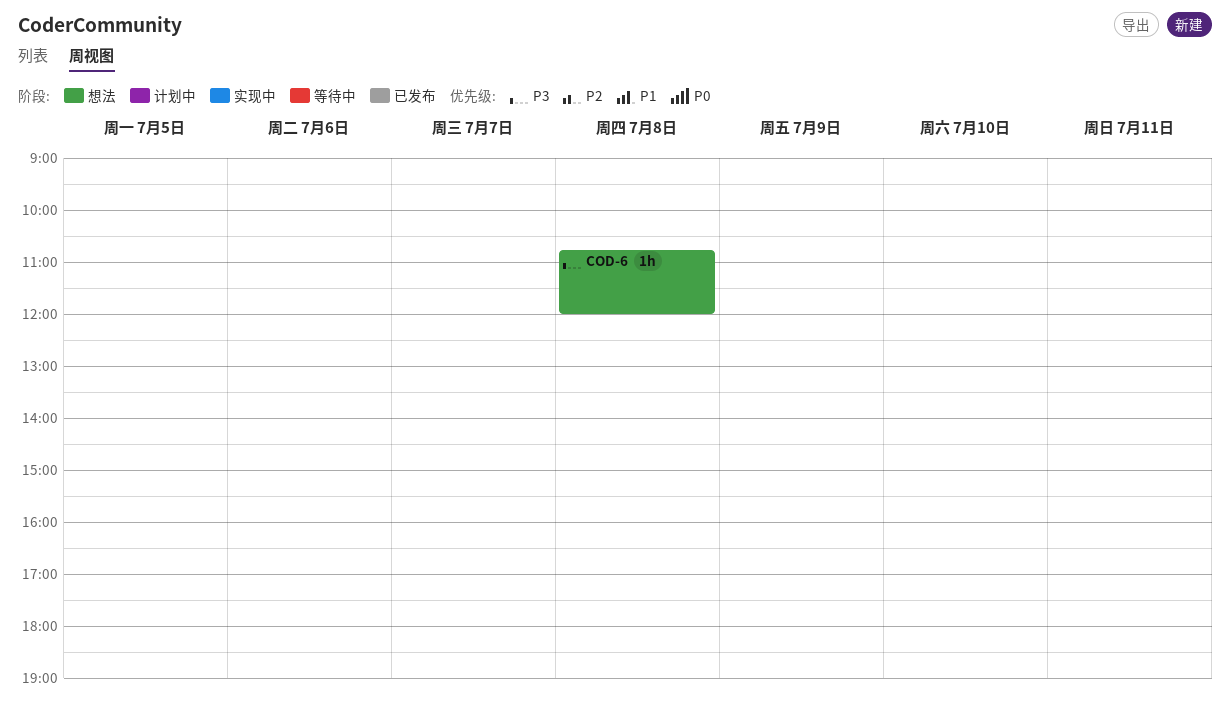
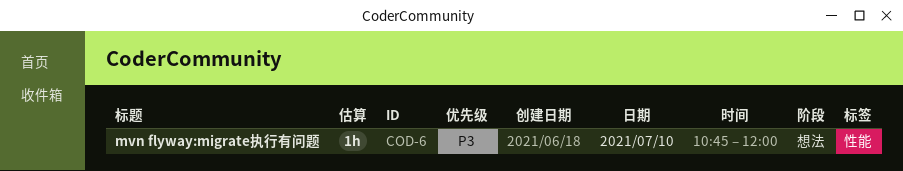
COD-6, day: Jul 8 -> Jul 10

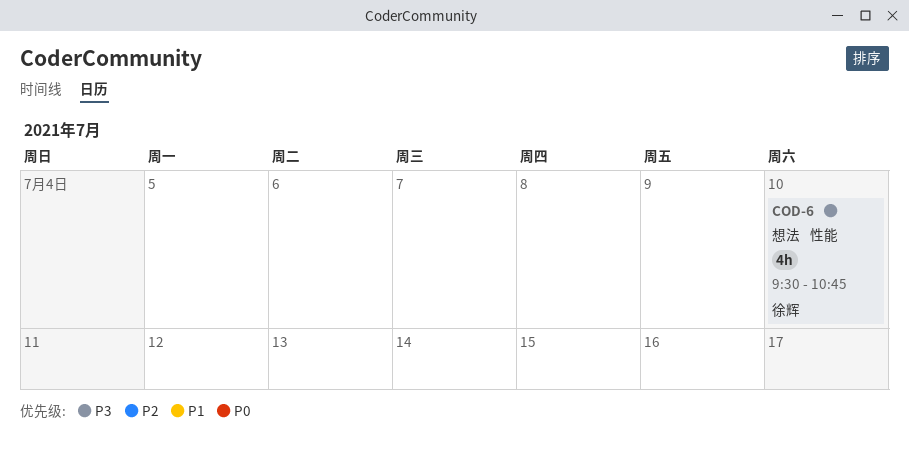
COD-6, estimate: 1h -> 4h
COD-6, begins: 10:45 -> 09:30
COD-6, ends: 12:00 -> 10:45

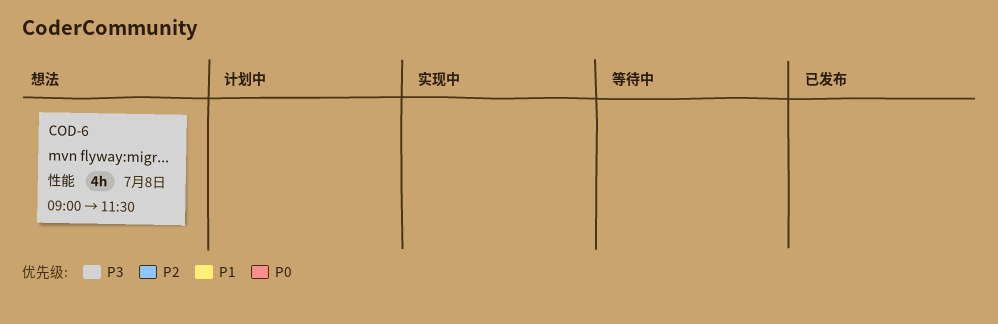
COD-6, day: Jul 10 -> Jul 8
COD-6, begins: 09:30 -> 09:00
COD-6, ends: 10:45 -> 11:30

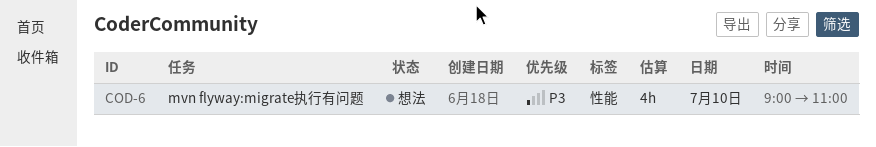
COD-6, day: Jul 8 -> Jul 10
COD-6, ends: 11:30 -> 11:00

